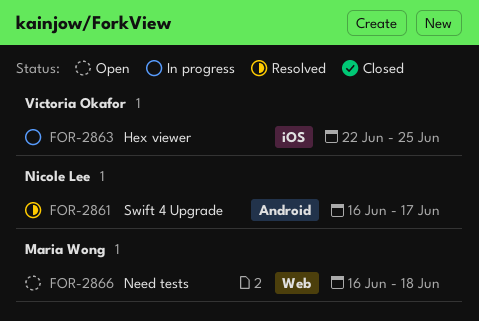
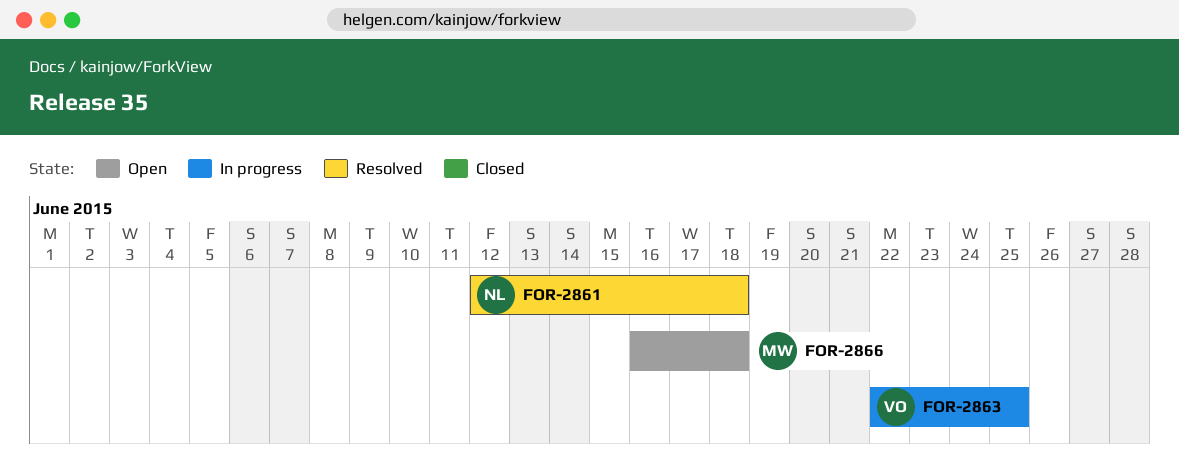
FOR-2861, start: Jun 16 -> Jun 12
FOR-2861, due: Jun 17 -> Jun 18

